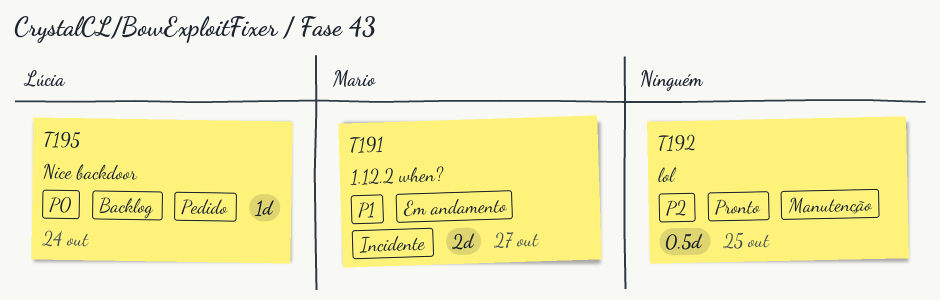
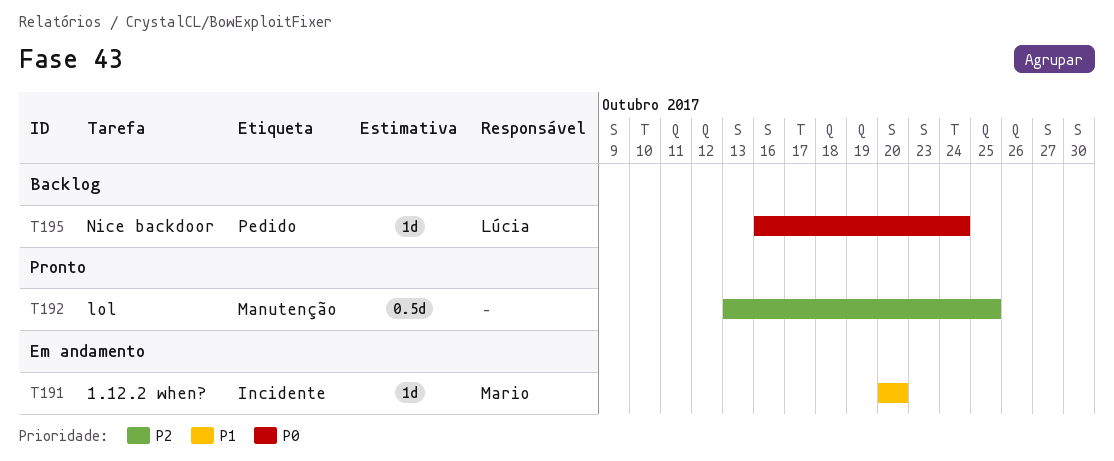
T191, estimate: 2d -> 1d
T191, due: Oct 27 -> Oct 20

